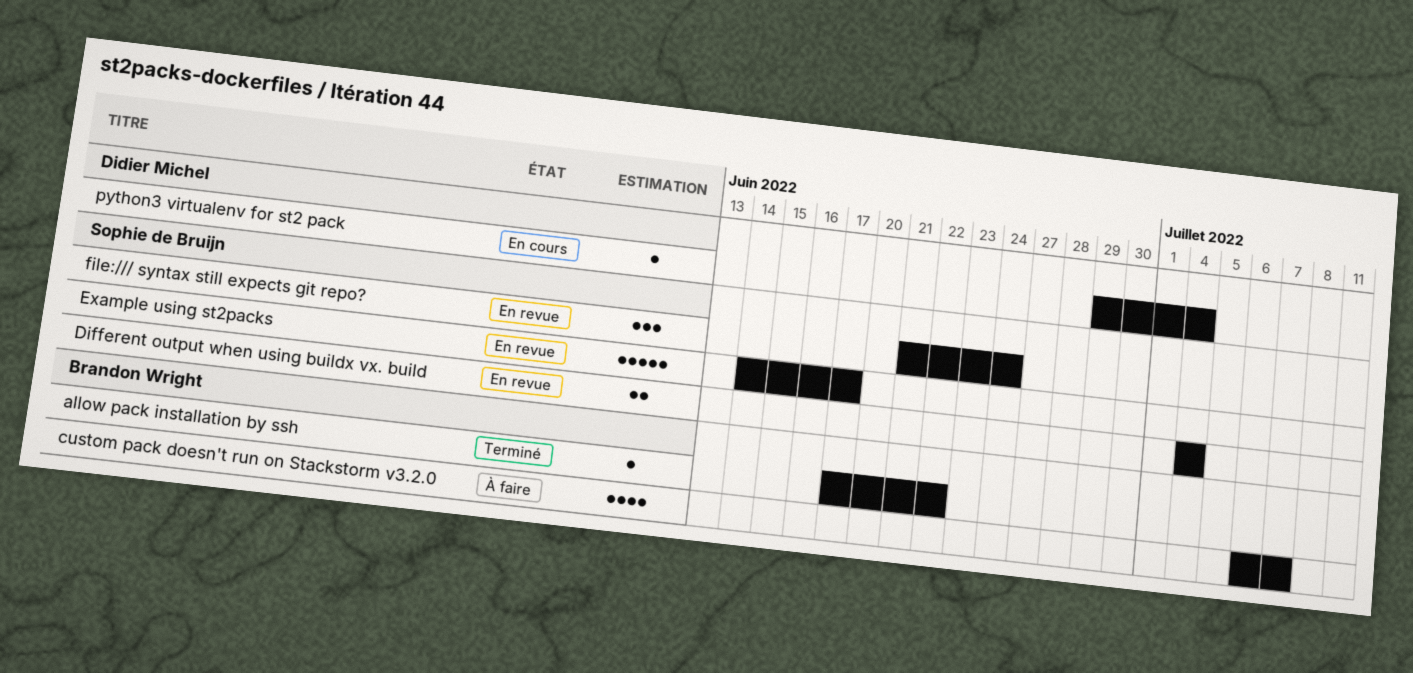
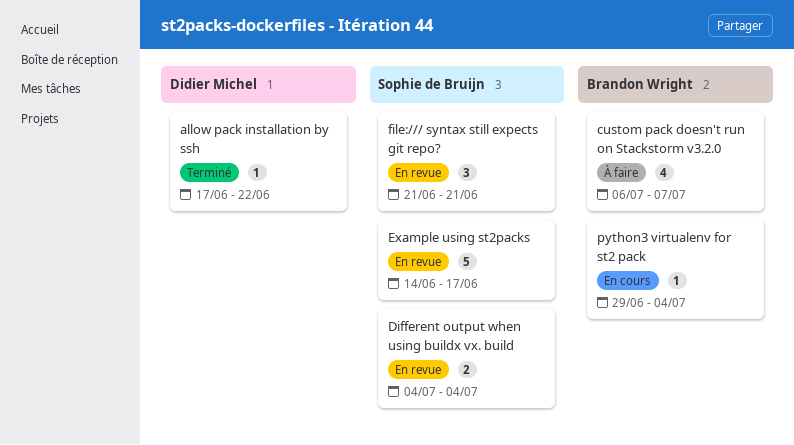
allow pack installation by ssh, owner: Brandon Wright -> Didier Michel
file:/// syntax still expects git repo?, due: Jun 24 -> Jun 21
python3 virtualenv for st2 pack, owner: Didier Michel -> Brandon Wright

